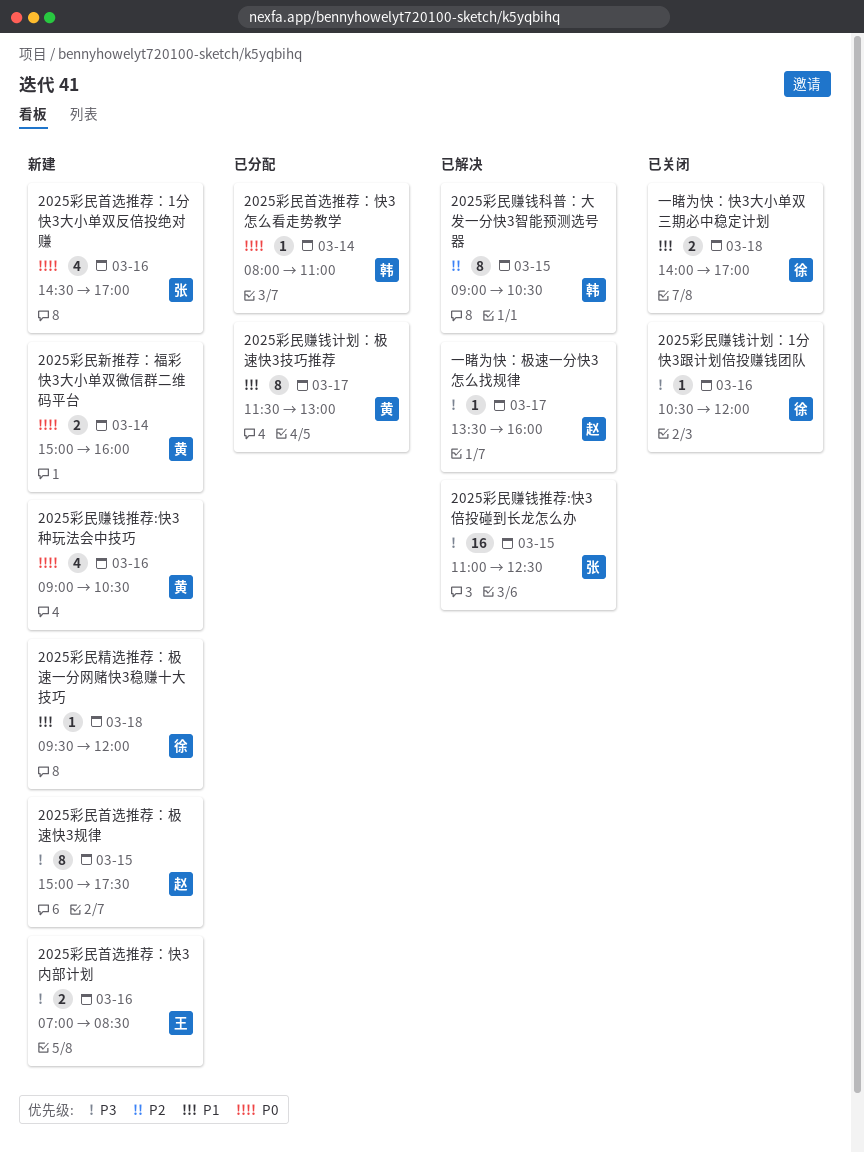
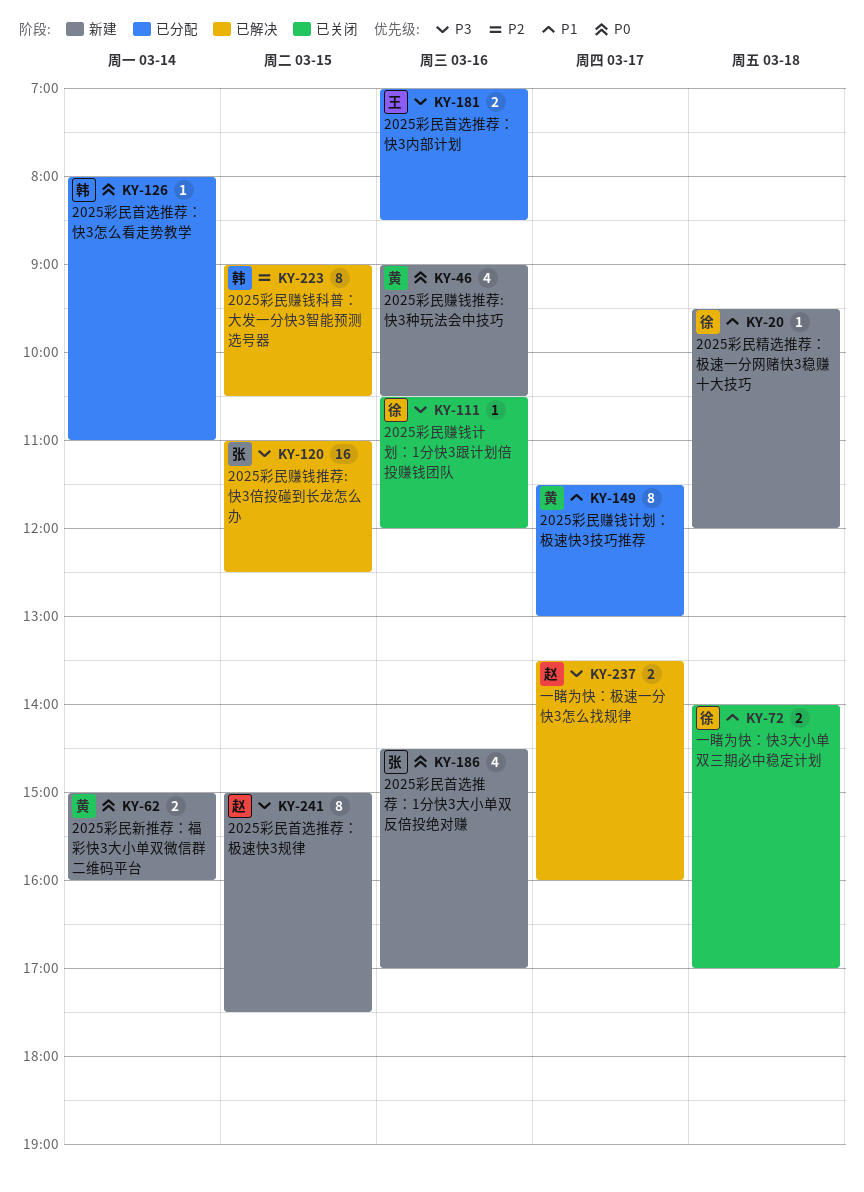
2025彩民首选推荐：快3内部计划, status: 新建 -> 已分配
一睹为快：极速一分快3怎么找规律, estimate: 1 -> 2

